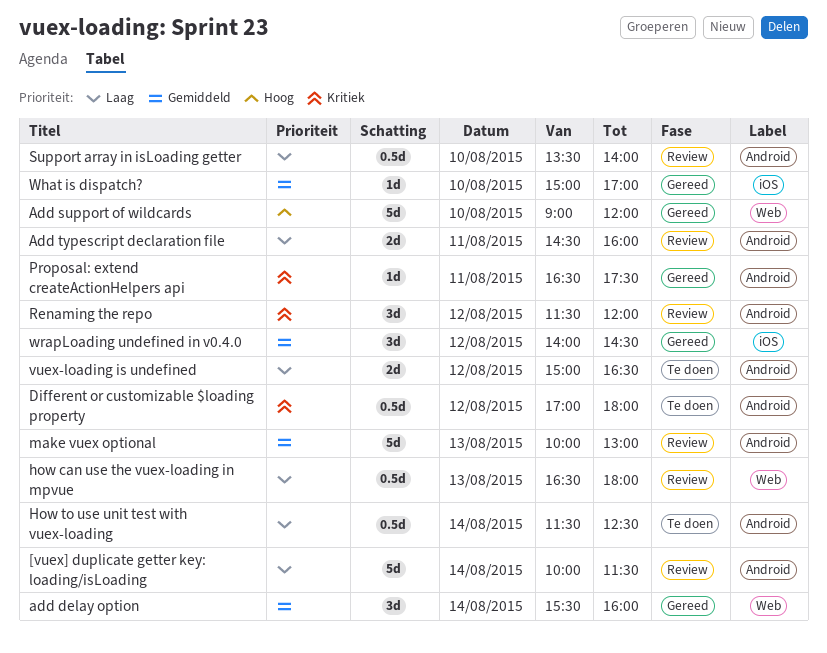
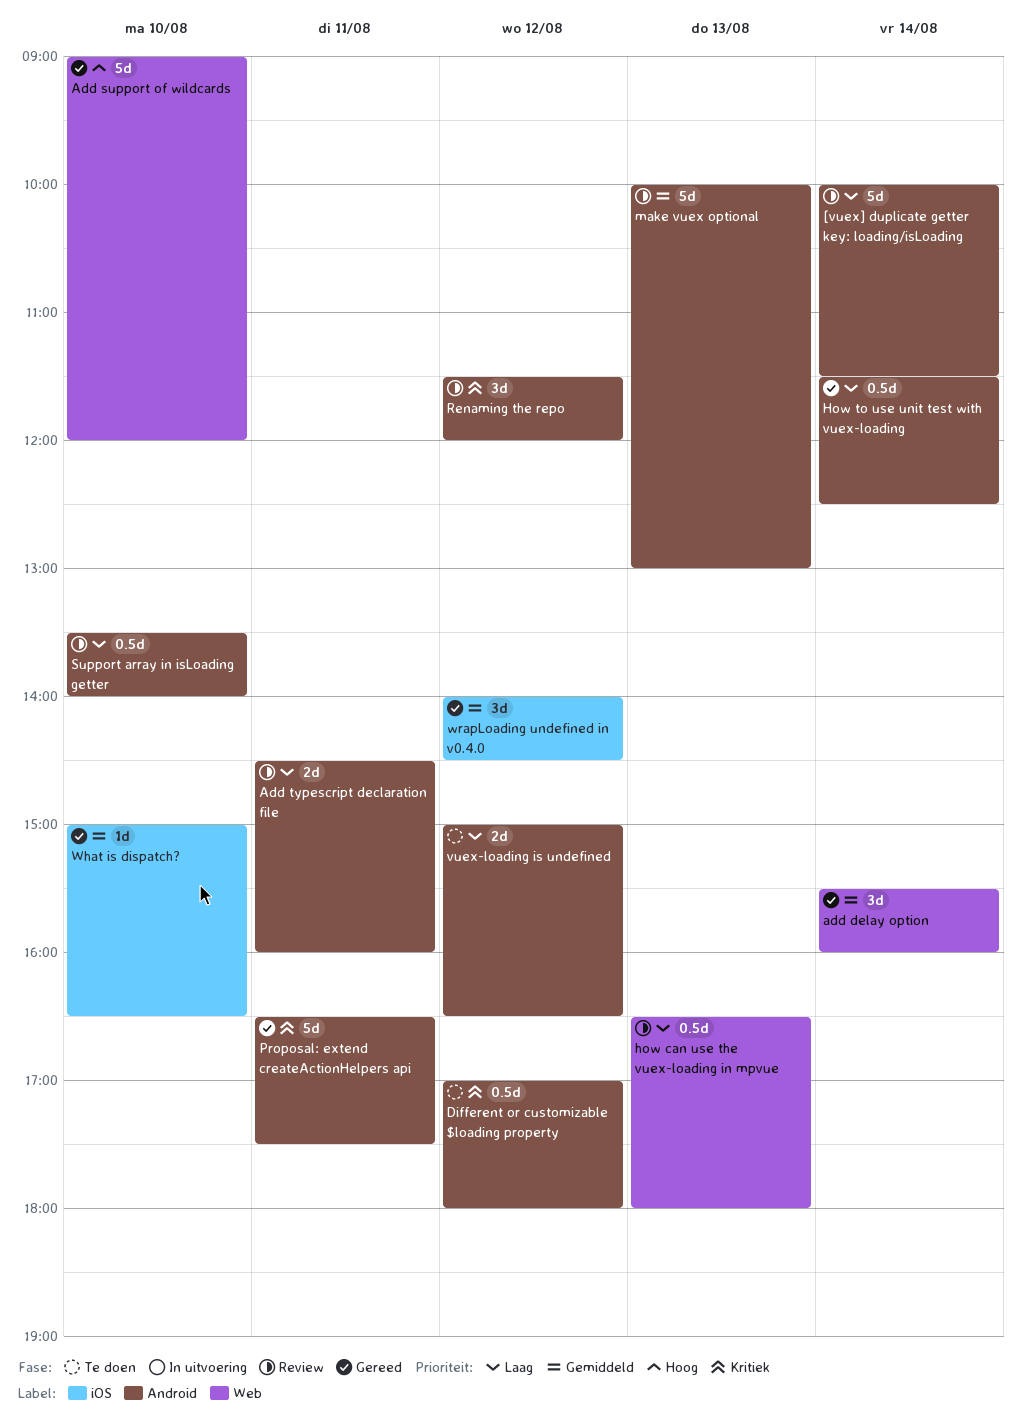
How to use unit test with vuex-loading, status: Te doen -> Gereed
Proposal: extend createActionHelpers api, estimate: 1d -> 5d
What is dispatch?, ends: 17:00 -> 16:30

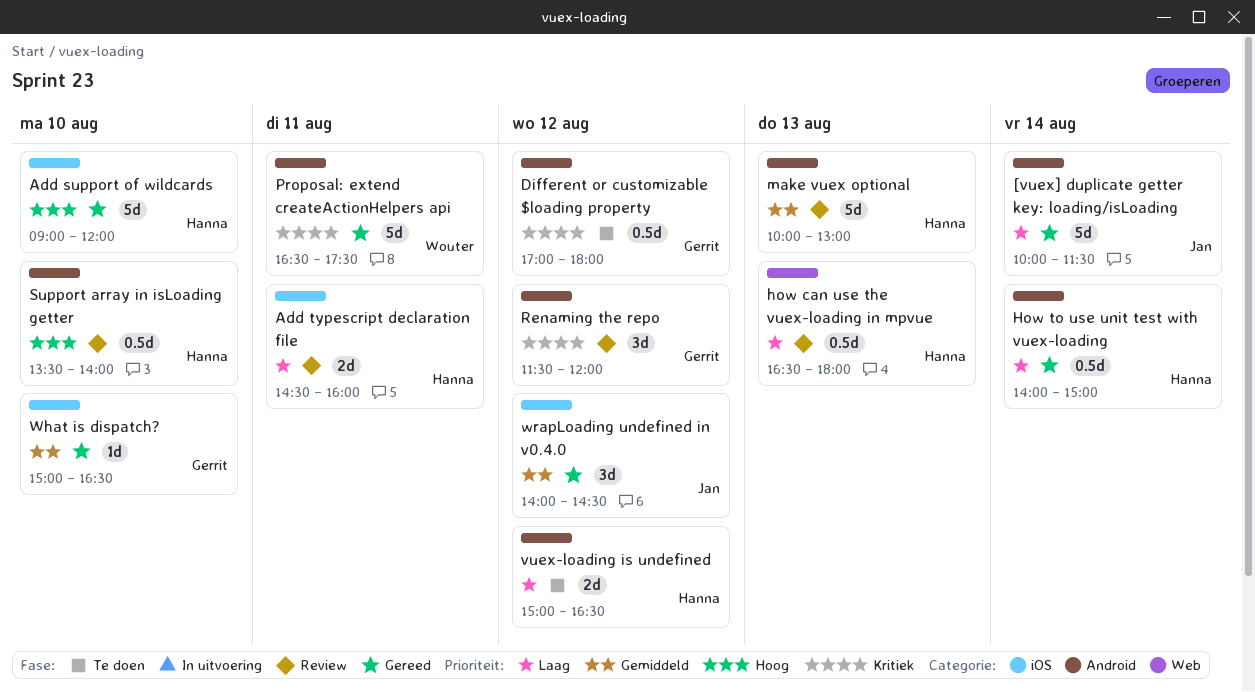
[vuex] duplicate getter key: loading/isLoading, status: Review -> Gereed
add delay option: present -> none
Add support of wildcards, label: Web -> iOS
Add typescript declaration file, label: Android -> iOS
How to use unit test with vuex-loading, begins: 11:30 -> 14:00
How to use unit test with vuex-loading, ends: 12:30 -> 15:00
Support array in isLoading getter, priority: Laag -> Hoog

